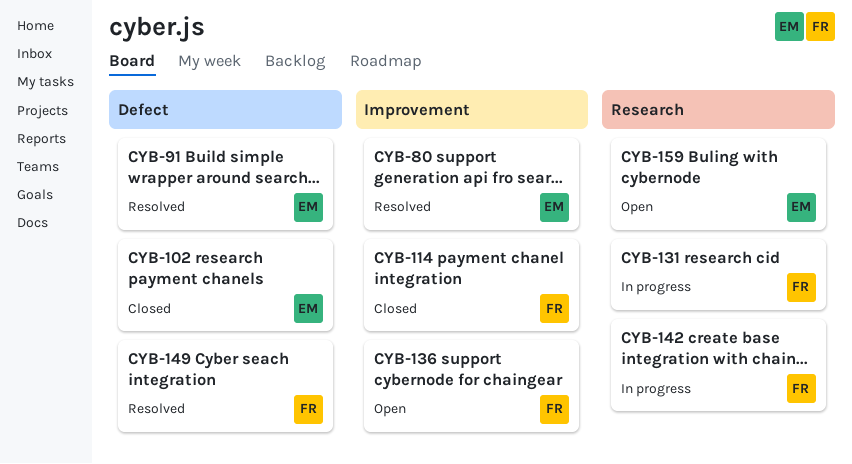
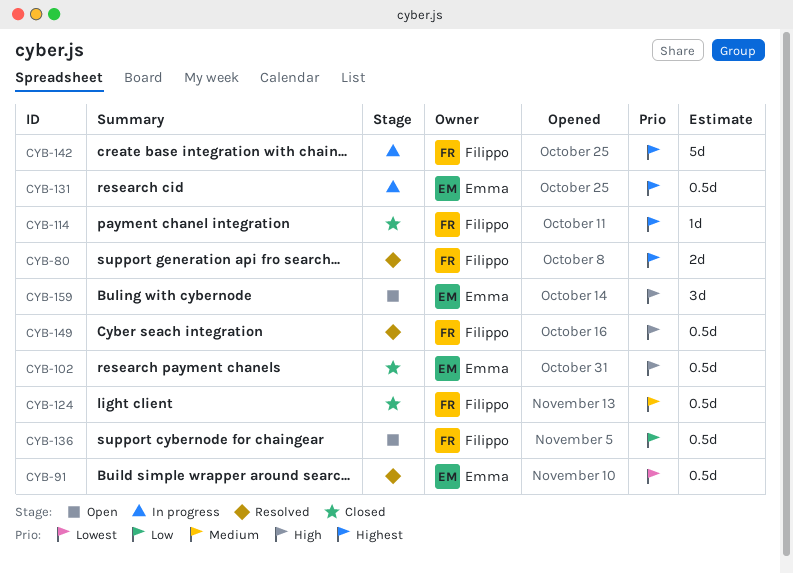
CYB-80, owner: Emma -> Filippo
CYB-124: none -> present
CYB-131, owner: Filippo -> Emma

